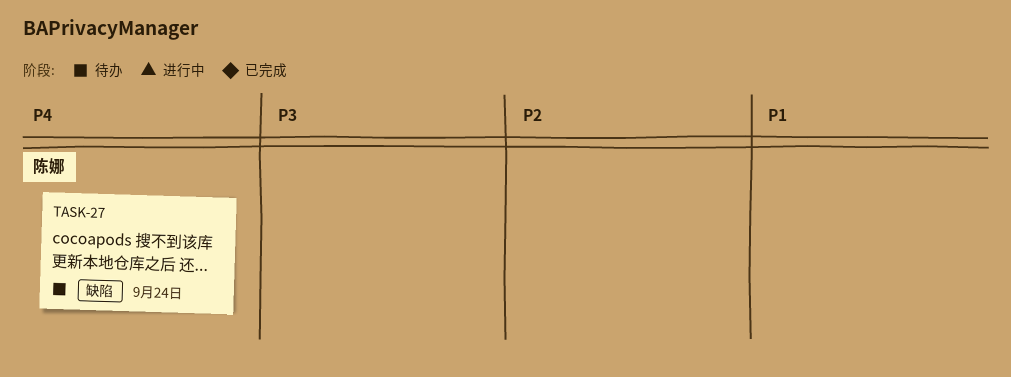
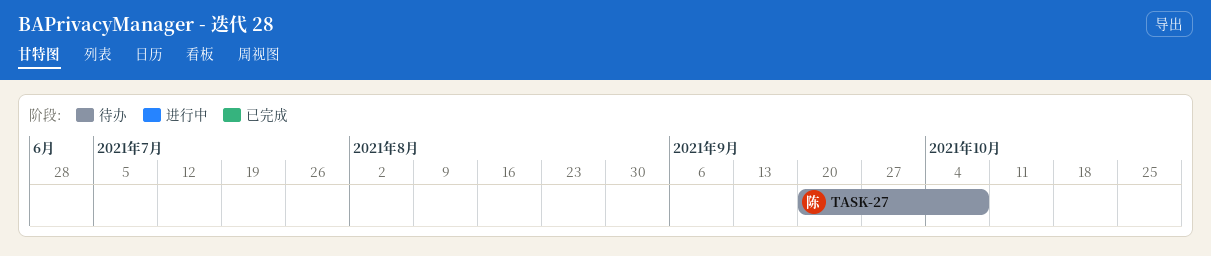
TASK-27, due: Sep 24 -> Oct 8

